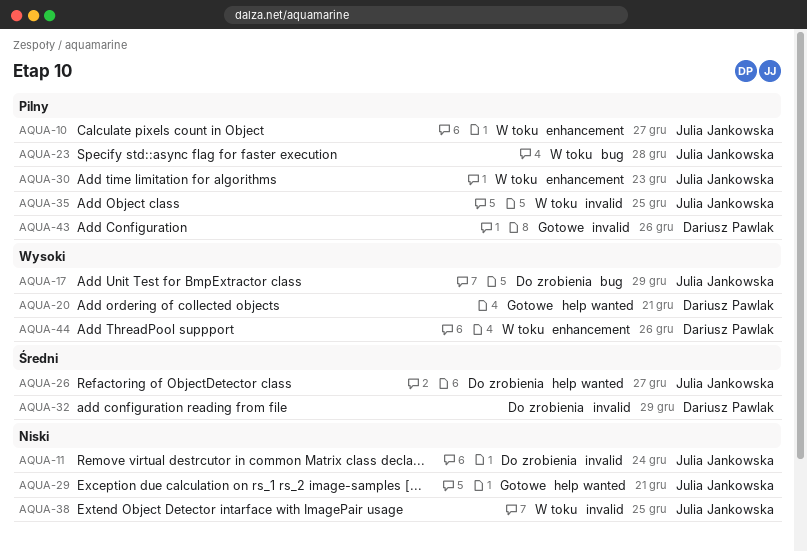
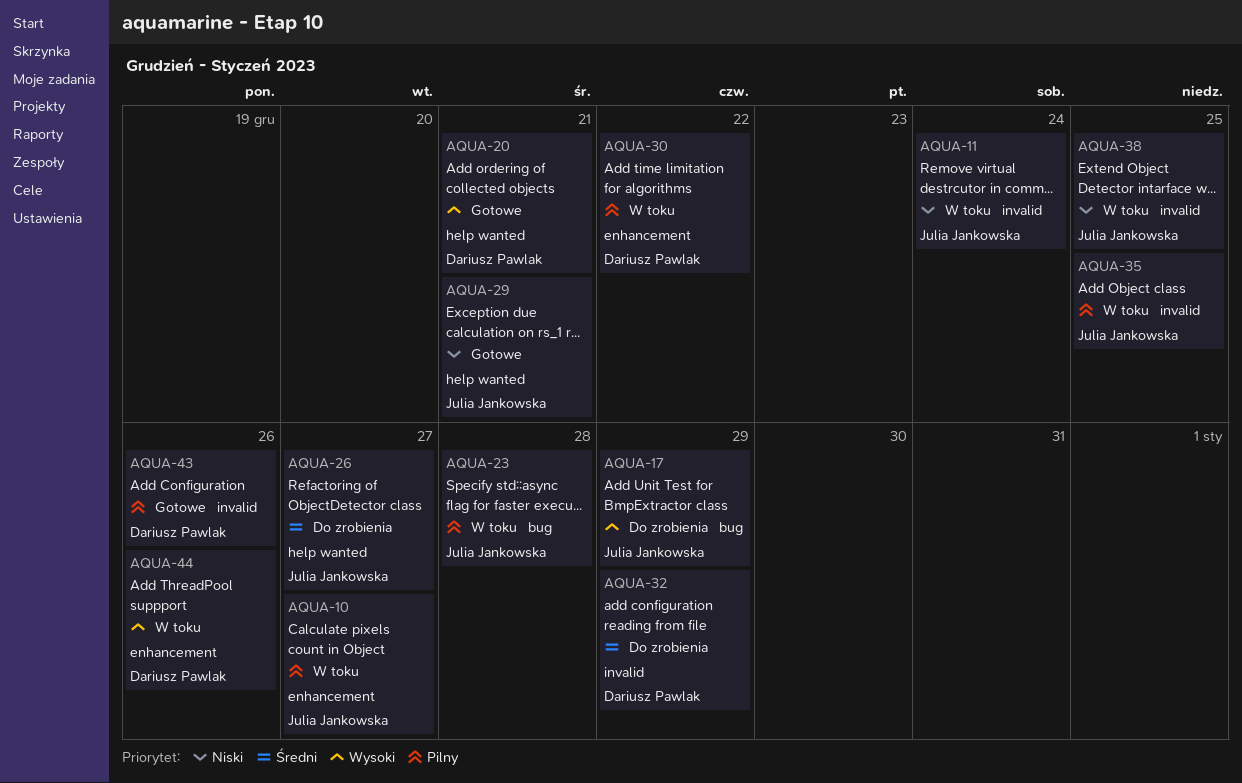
AQUA-11, status: Do zrobienia -> W toku
AQUA-30, owner: Julia Jankowska -> Dariusz Pawlak
AQUA-30, due: Dec 23 -> Dec 22

